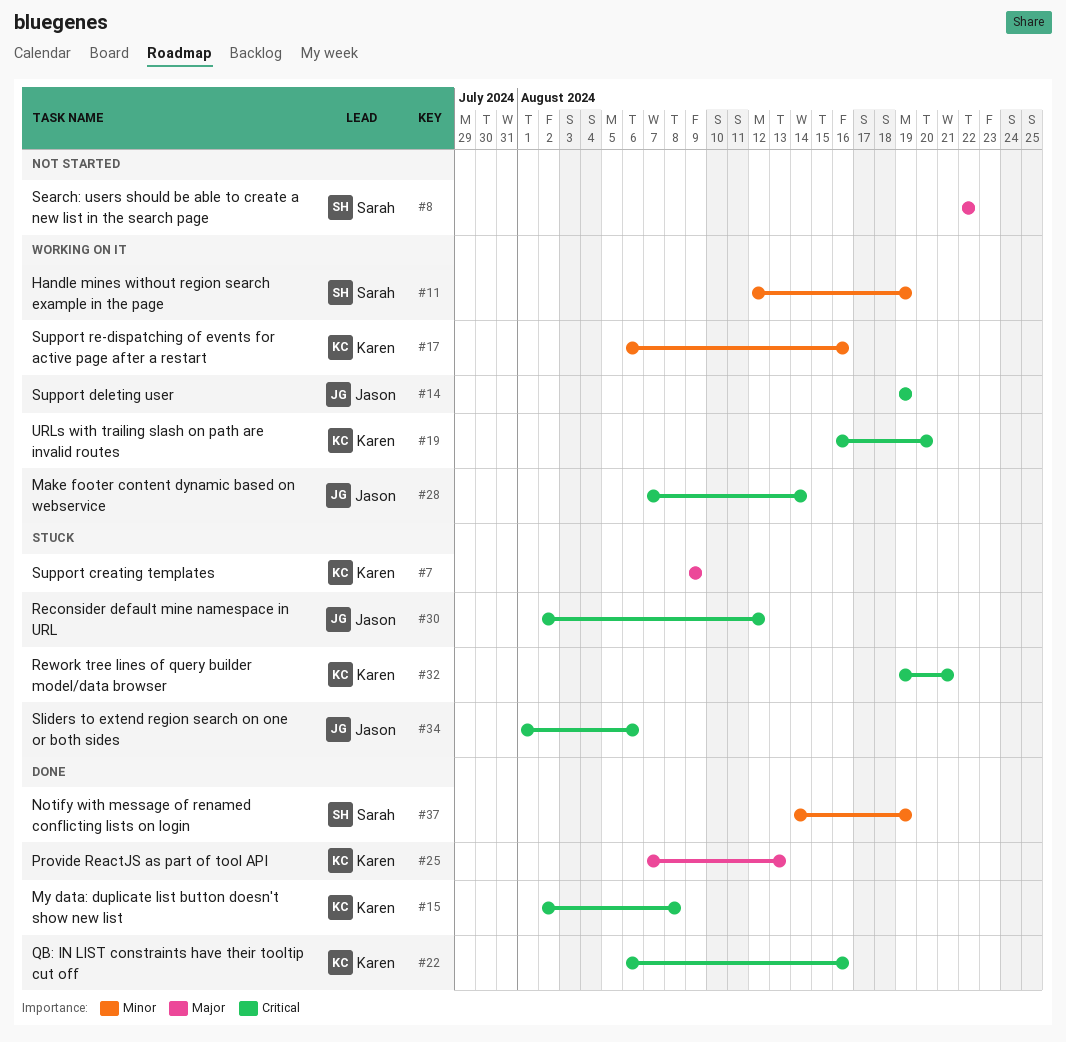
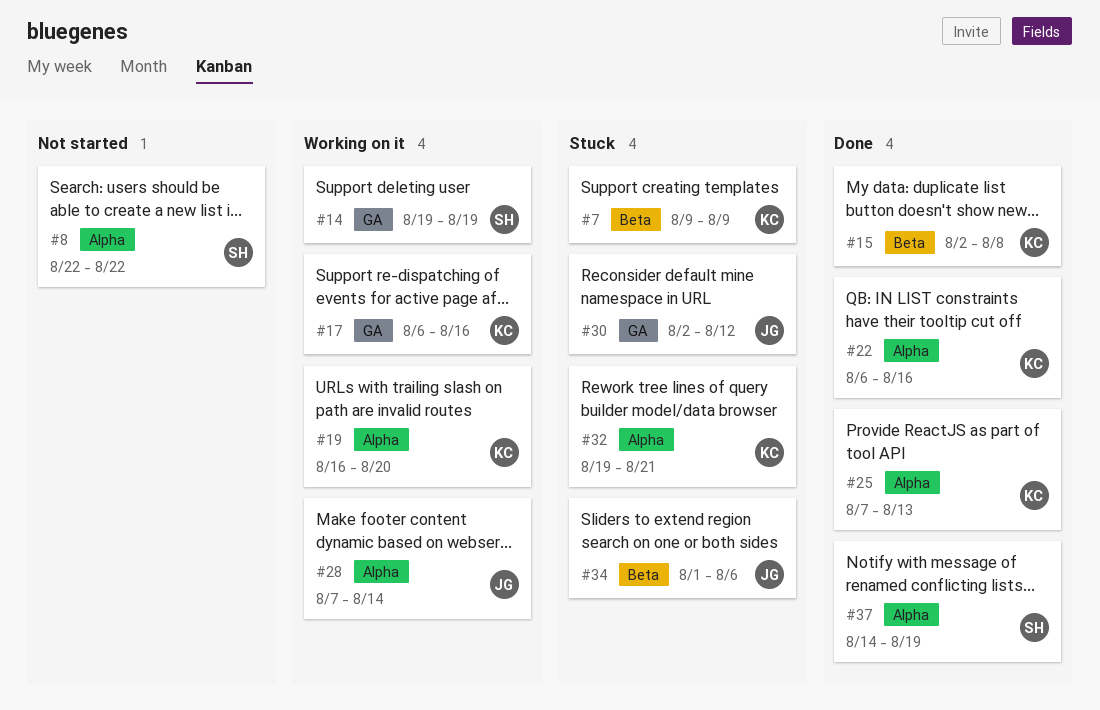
#11: present -> none
#14, owner: Jason -> Sarah

